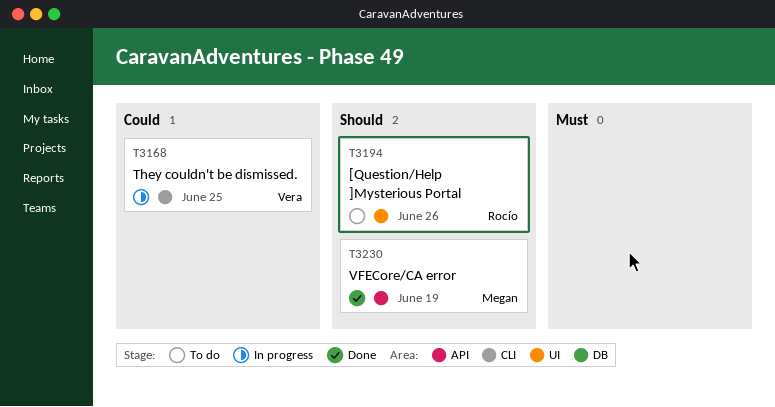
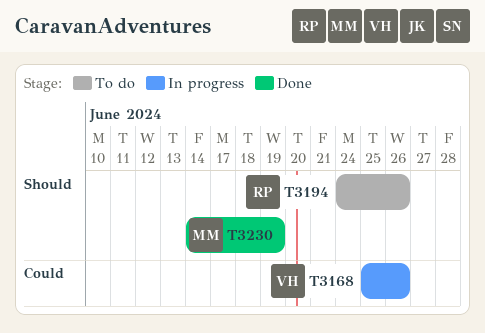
T3168, due: Jun 25 -> Jun 26

